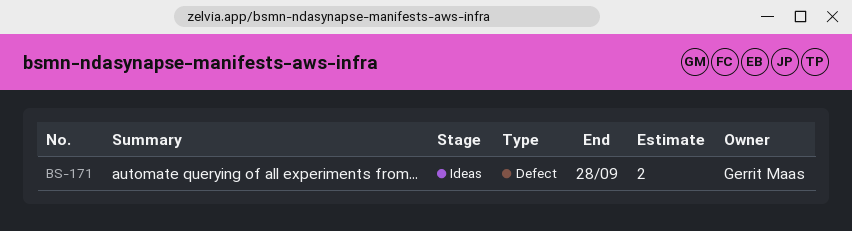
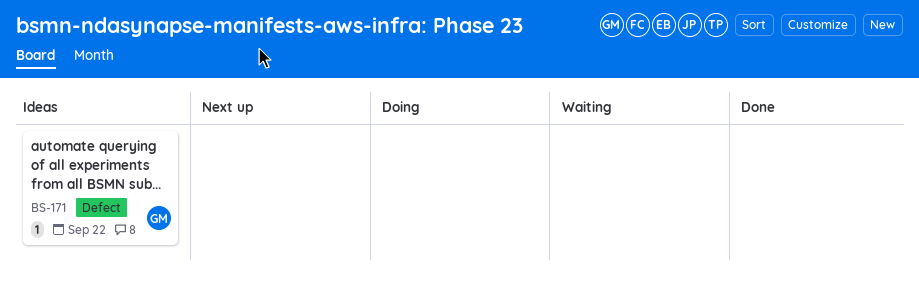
BS-171, estimate: 2 -> 1
BS-171, due: Sep 28 -> Sep 22

